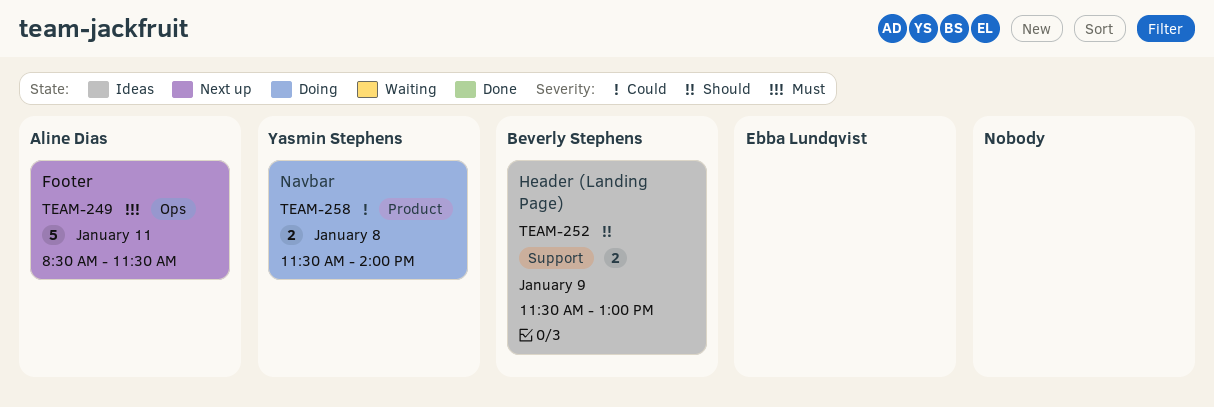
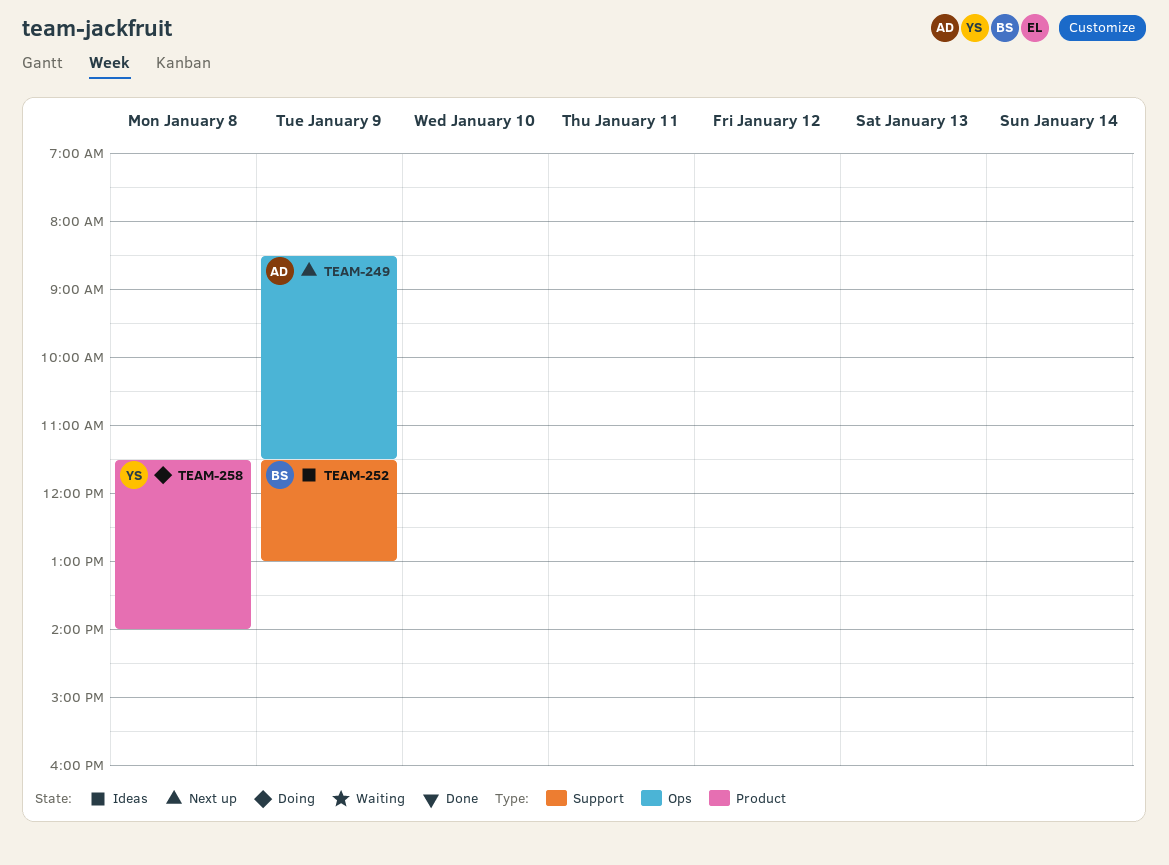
TEAM-249, day: Jan 11 -> Jan 9

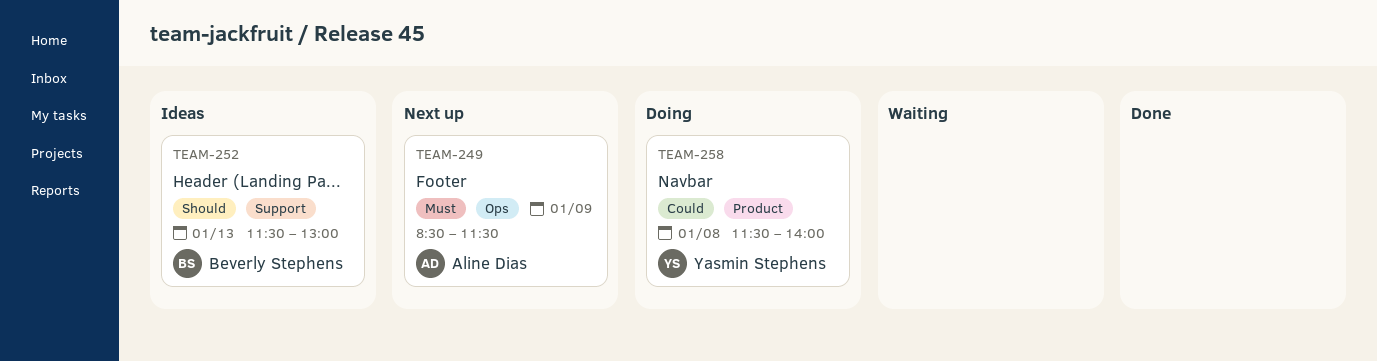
TEAM-252, day: Jan 9 -> Jan 13

